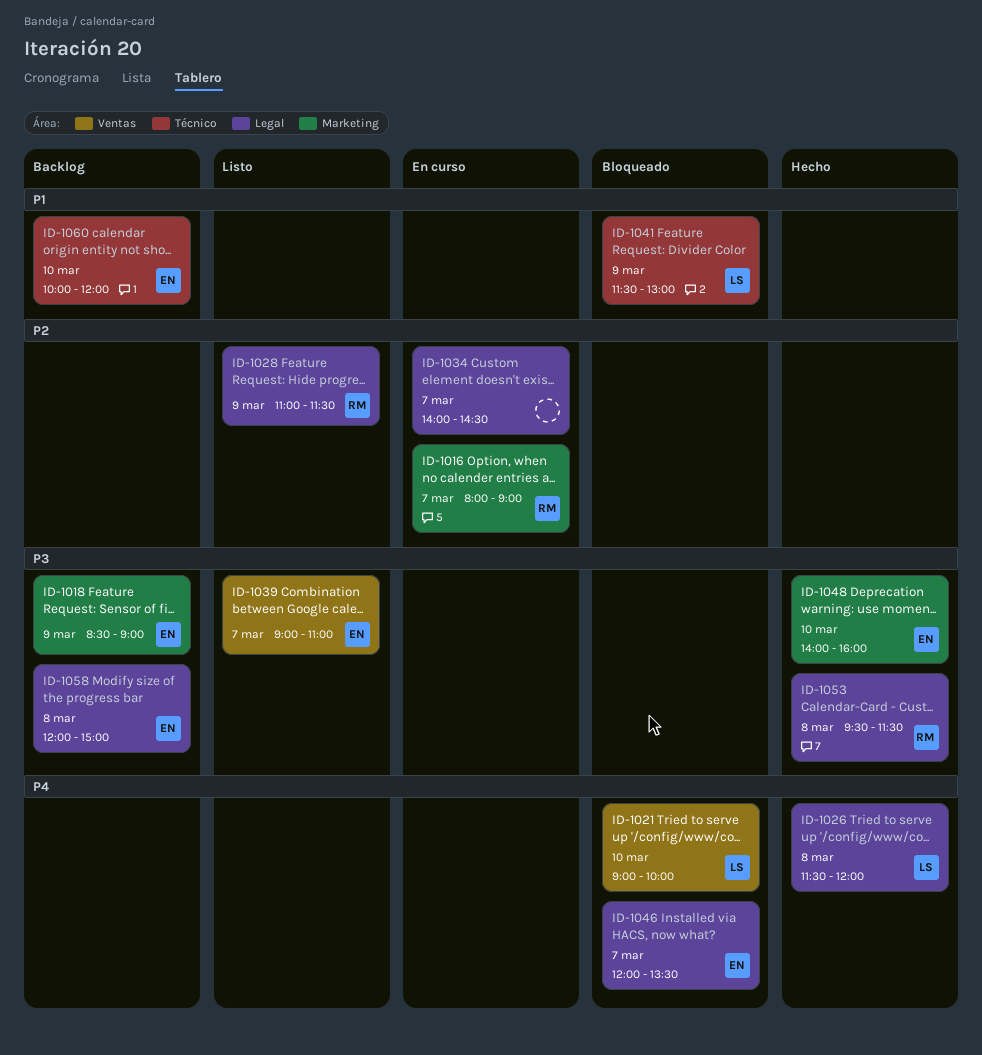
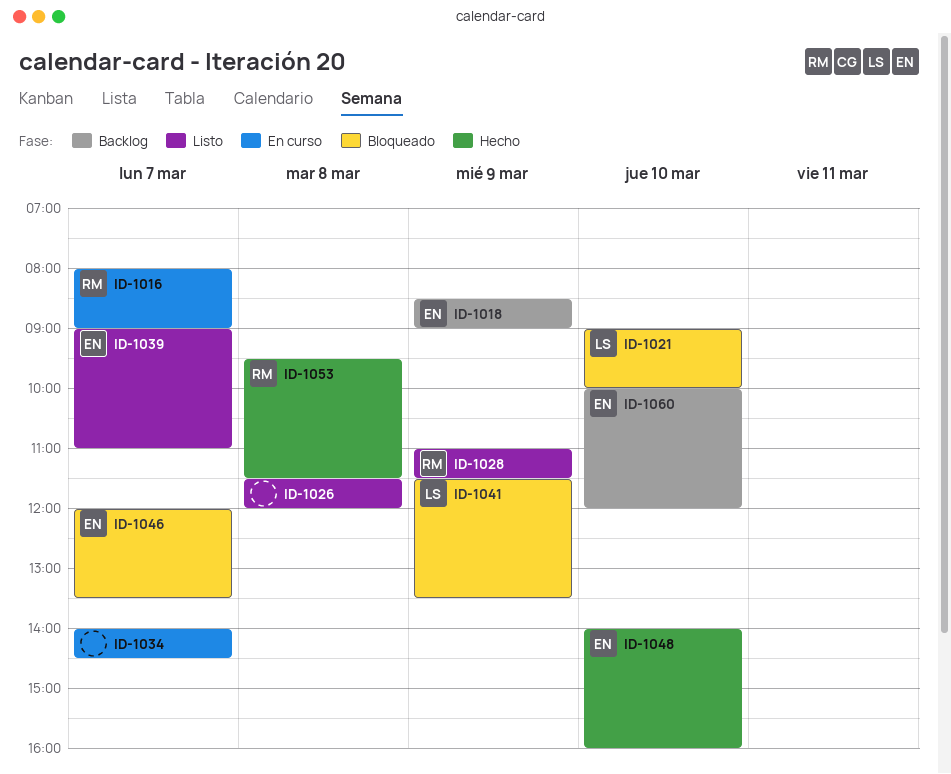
ID-1026, status: Hecho -> Listo
ID-1026, owner: LS -> none
ID-1041, ends: 13:00 -> 13:30
ID-1058: present -> none

